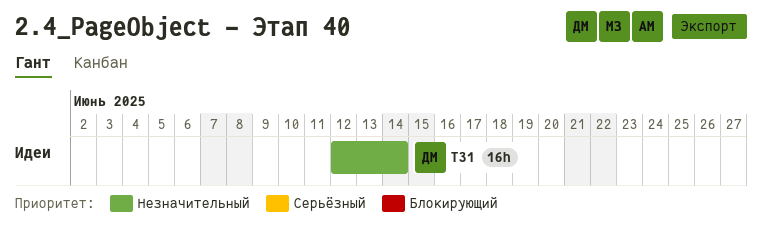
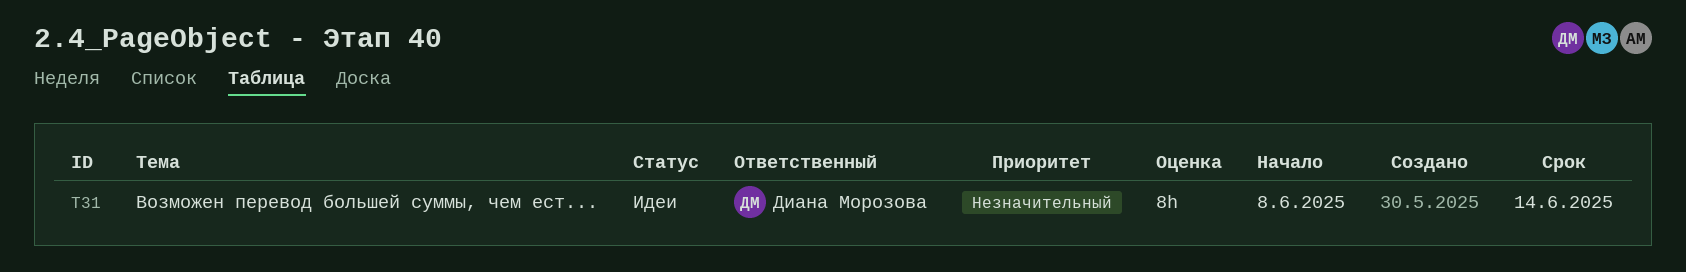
T31, estimate: 16h -> 8h
T31, start: Jun 12 -> Jun 8

